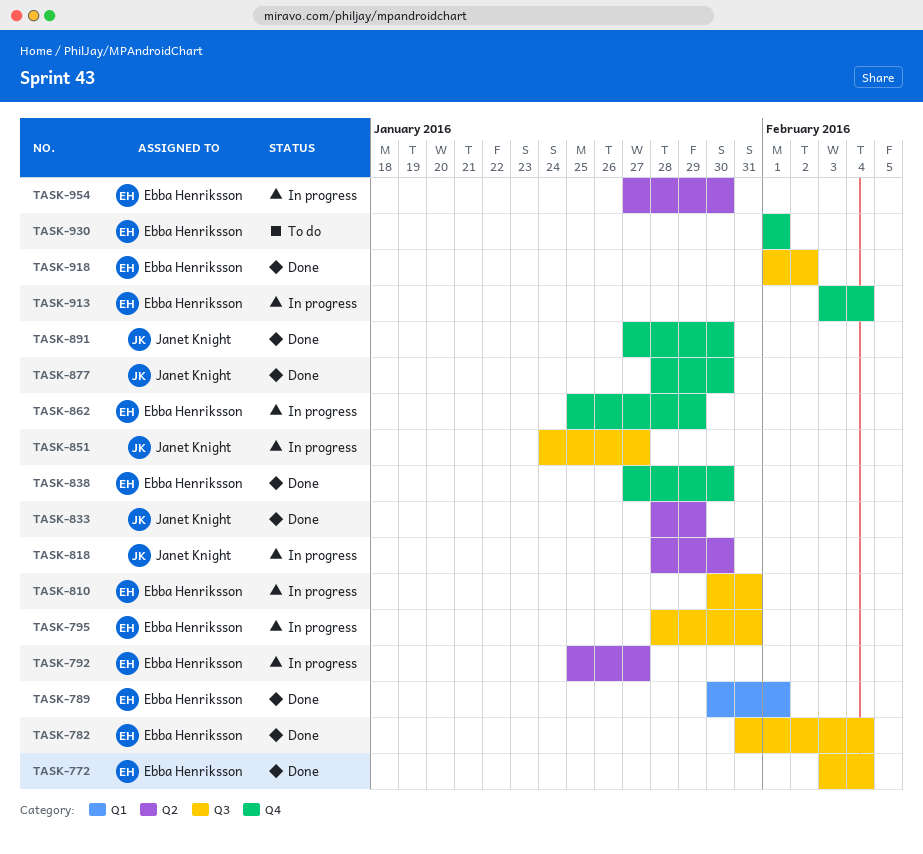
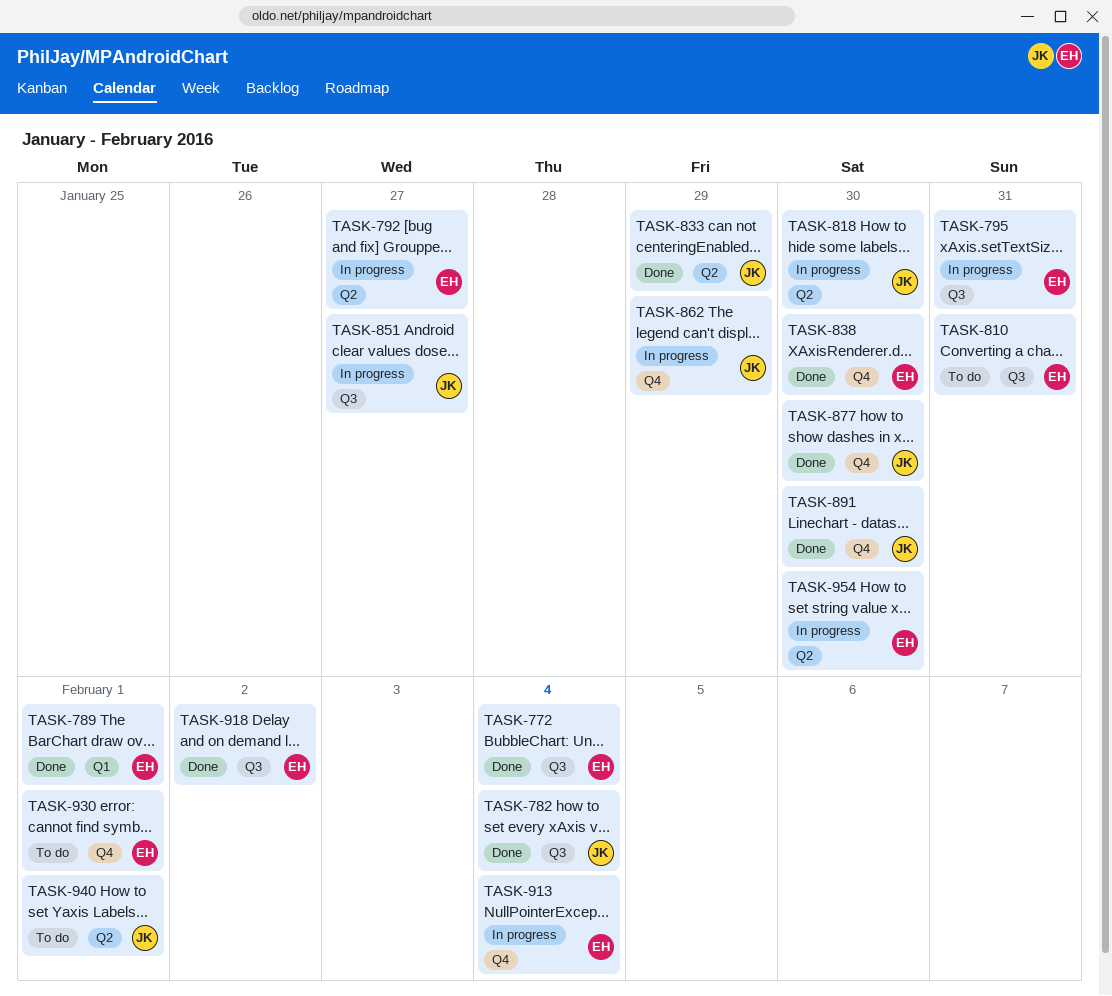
TASK-782, owner: Ebba Henriksson -> Janet Knight
TASK-810, status: In progress -> To do
TASK-862, owner: Ebba Henriksson -> Janet Knight
TASK-940: none -> present

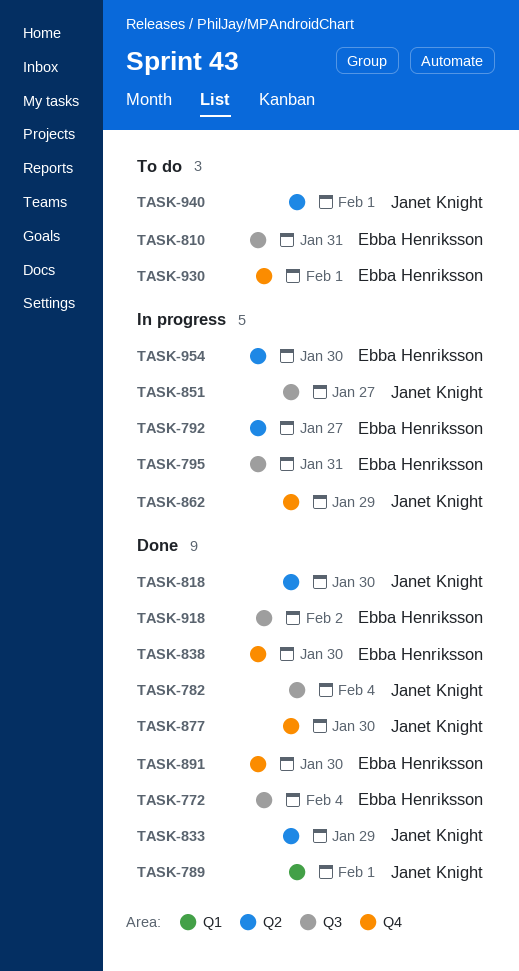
TASK-789, owner: Ebba Henriksson -> Janet Knight
TASK-818, status: In progress -> Done
TASK-891, owner: Janet Knight -> Ebba Henriksson
TASK-913: present -> none

